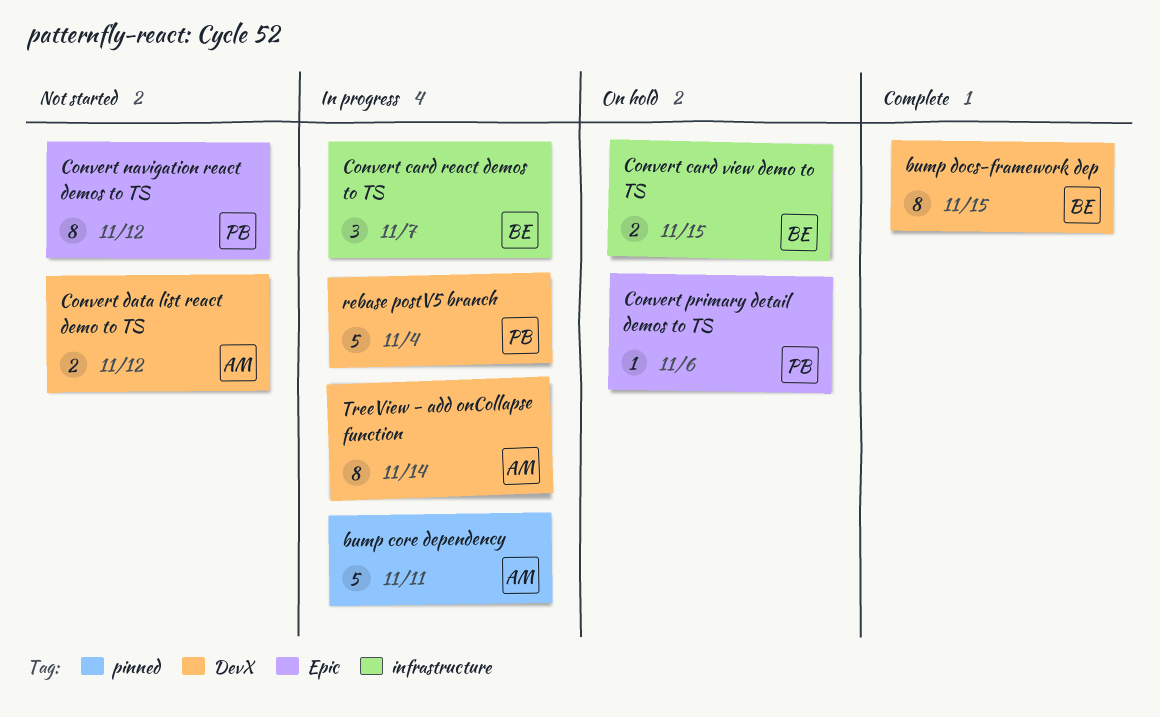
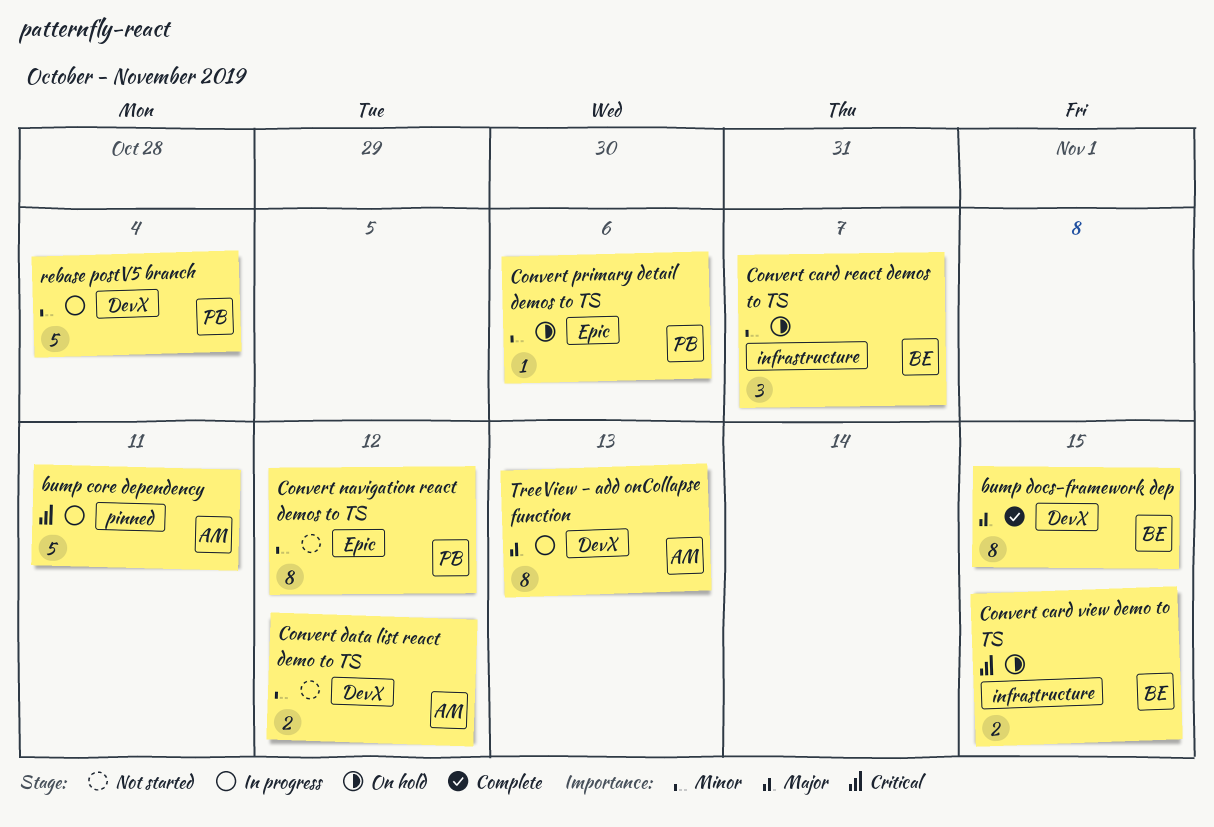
Convert card react demos to TS, status: In progress -> On hold
TreeView - add onCollapse function, due: Nov 14 -> Nov 13

